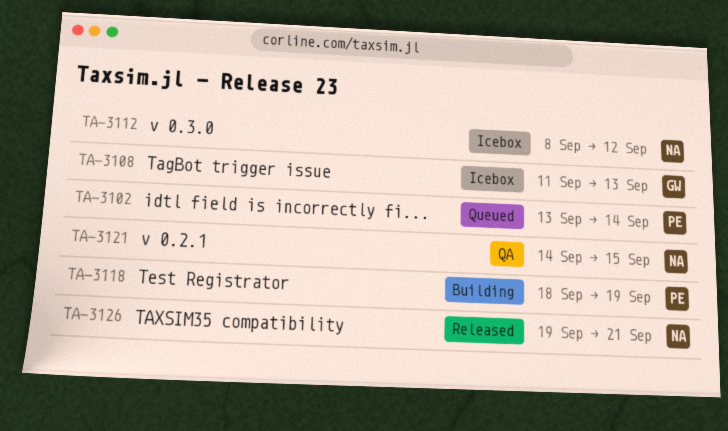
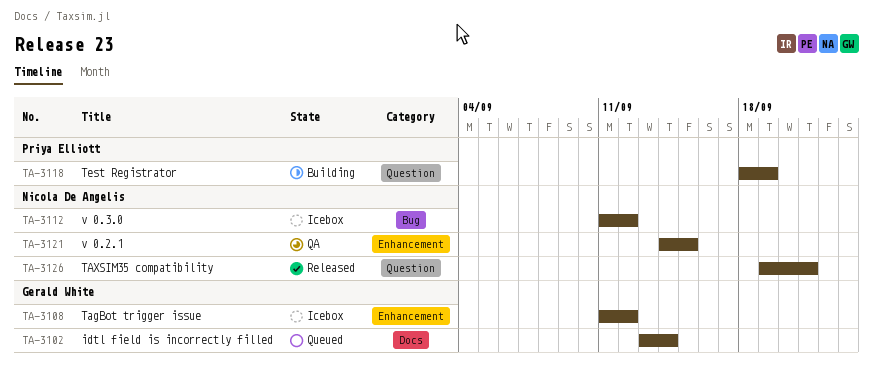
TA-3102, owner: Priya Elliott -> Gerald White
TA-3108, due: Sep 13 -> Sep 12
TA-3112, start: Sep 8 -> Sep 11

